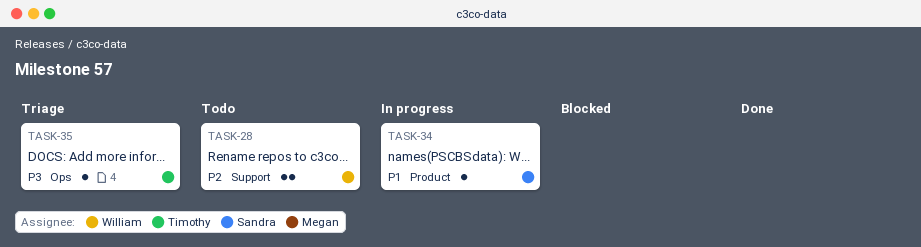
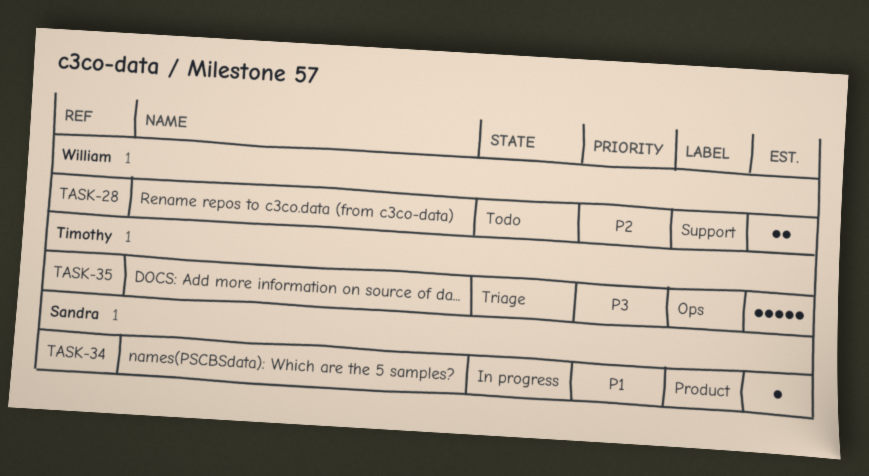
TASK-35, estimate: 1 -> 5

